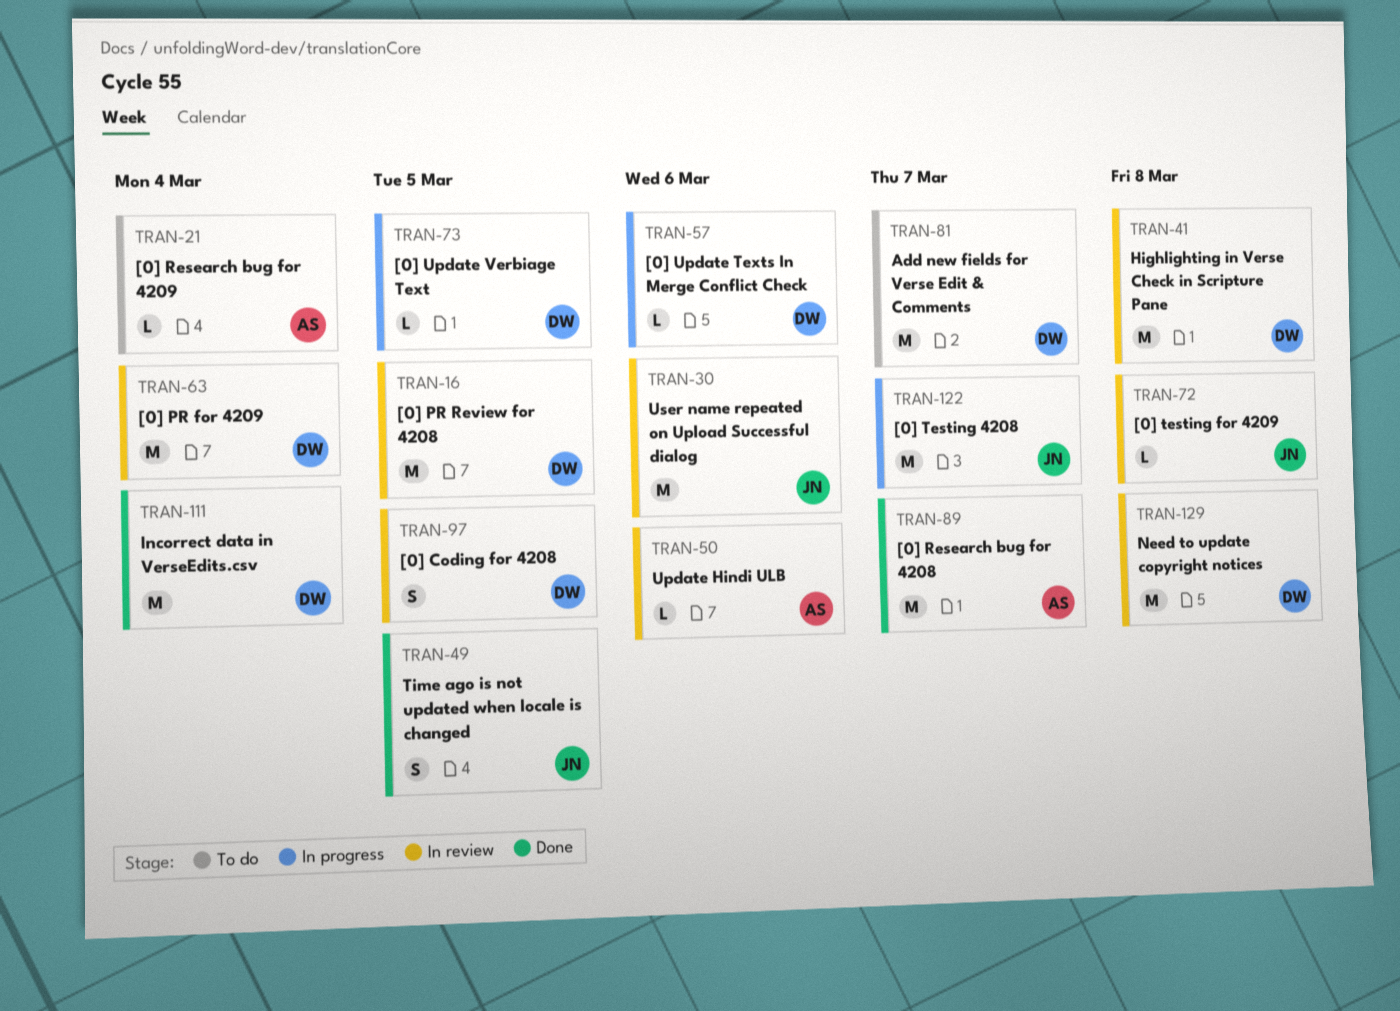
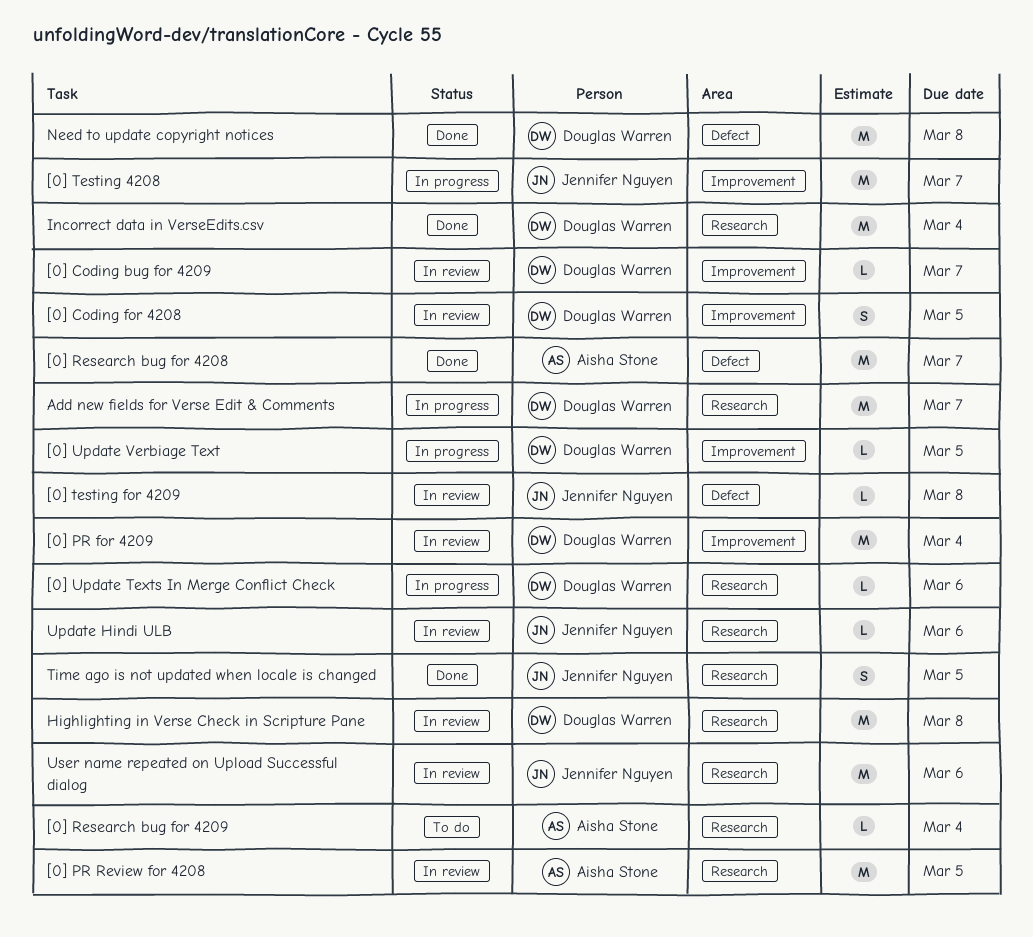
[0] Coding bug for 4209: none -> present
[0] PR Review for 4208, owner: Douglas Warren -> Aisha Stone
Add new fields for Verse Edit & Comments, status: To do -> In progress
Need to update copyright notices, status: In review -> Done
Update Hindi ULB, owner: Aisha Stone -> Jennifer Nguyen

